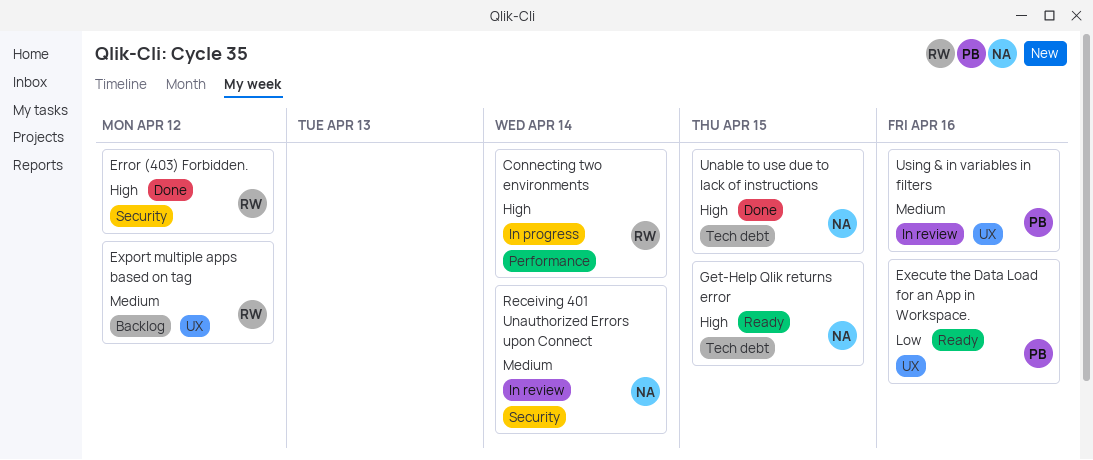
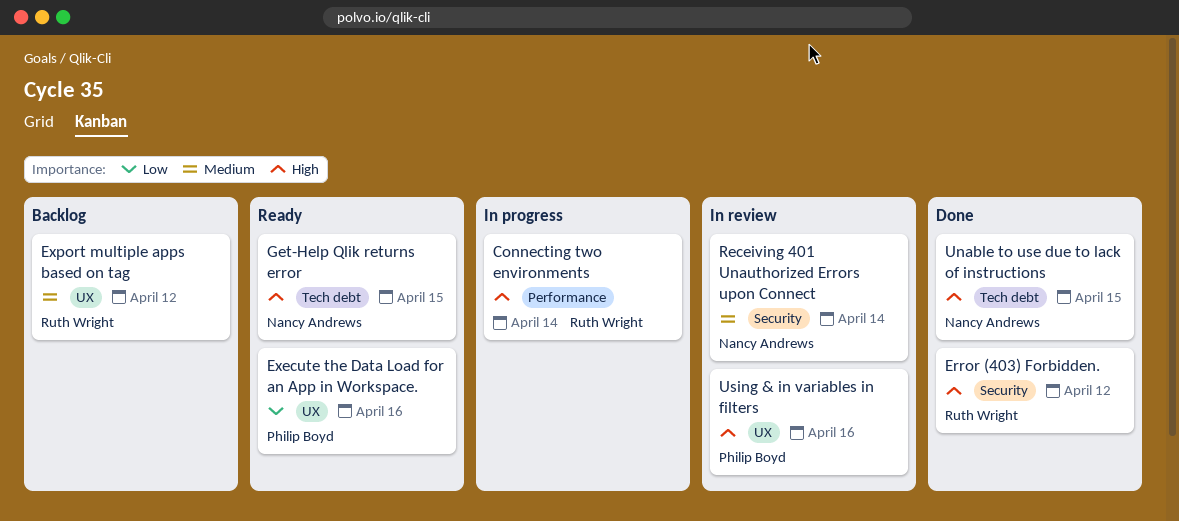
Using & in variables in filters, priority: Medium -> High

